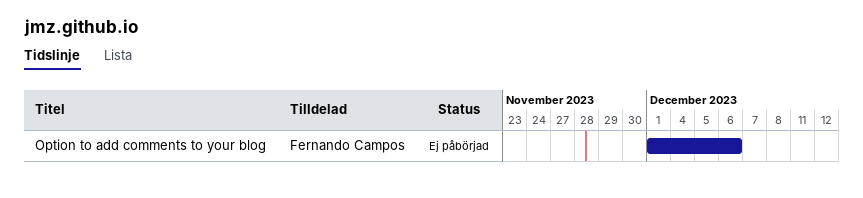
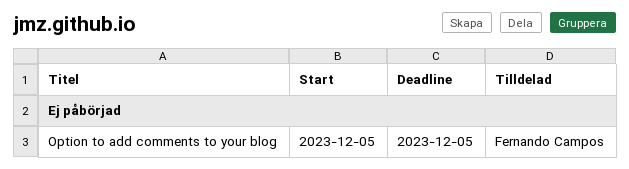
Option to add comments to your blog, start: Dec 1 -> Dec 5
Option to add comments to your blog, due: Dec 6 -> Dec 5

